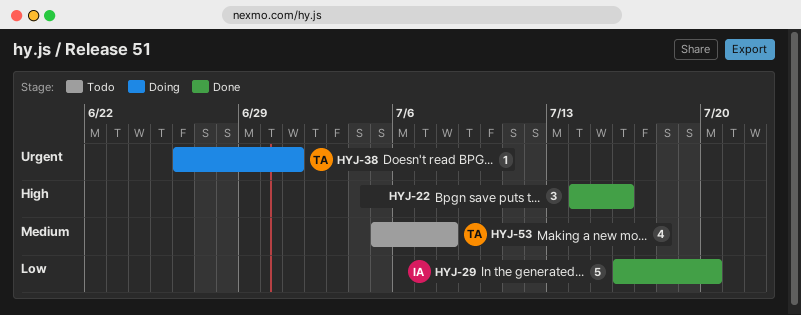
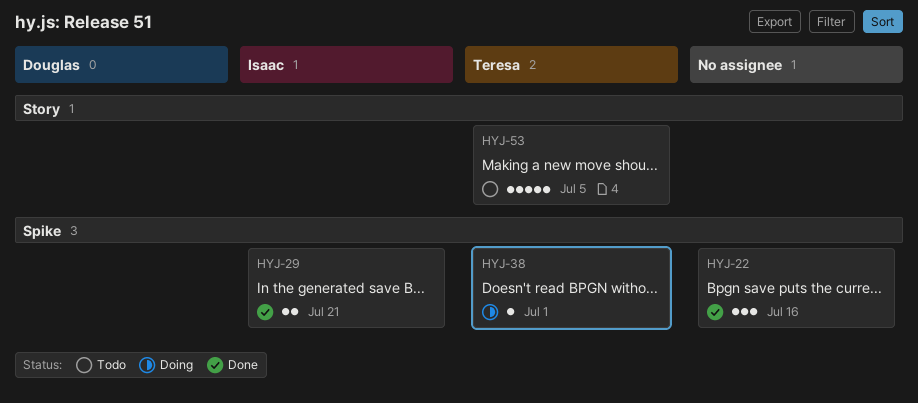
HYJ-29, estimate: 5 -> 2
HYJ-29, due: Jul 20 -> Jul 21
HYJ-53, estimate: 4 -> 5
HYJ-53, due: Jul 8 -> Jul 5

